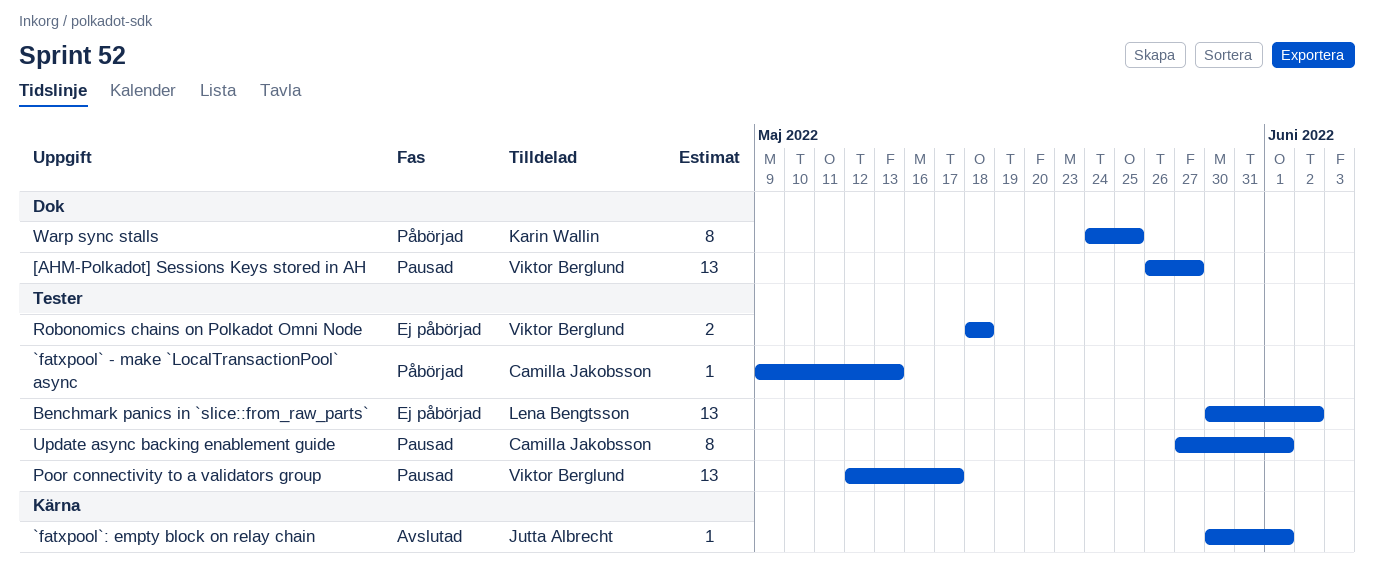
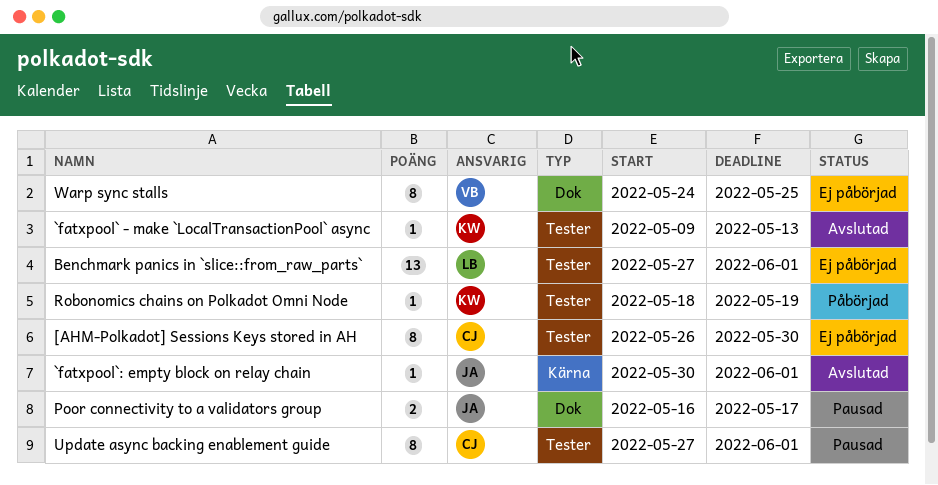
[AHM-Polkadot] Sessions Keys stored in AH, status: Pausad -> Ej påbörjad
[AHM-Polkadot] Sessions Keys stored in AH, owner: Viktor Berglund -> Camilla Jakobsson
[AHM-Polkadot] Sessions Keys stored in AH, label: Dok -> Tester
[AHM-Polkadot] Sessions Keys stored in AH, estimate: 13 -> 8
[AHM-Polkadot] Sessions Keys stored in AH, due: May 27 -> May 30
`fatxpool` - make `LocalTransactionPool` async, status: Påbörjad -> Avslutad
`fatxpool` - make `LocalTransactionPool` async, owner: Camilla Jakobsson -> Karin Wallin
Benchmark panics in `slice::from_raw_parts`, start: May 30 -> May 27
Benchmark panics in `slice::from_raw_parts`, due: Jun 2 -> Jun 1
Poor connectivity to a validators group, owner: Viktor Berglund -> Jutta Albrecht
Poor connectivity to a validators group, label: Tester -> Dok
Poor connectivity to a validators group, estimate: 13 -> 2
Poor connectivity to a validators group, start: May 12 -> May 16
Robonomics chains on Polkadot Omni Node, status: Ej påbörjad -> Påbörjad
Robonomics chains on Polkadot Omni Node, owner: Viktor Berglund -> Karin Wallin
Robonomics chains on Polkadot Omni Node, estimate: 2 -> 1
Robonomics chains on Polkadot Omni Node, due: May 18 -> May 19
Warp sync stalls, status: Påbörjad -> Ej påbörjad
Warp sync stalls, owner: Karin Wallin -> Viktor Berglund

